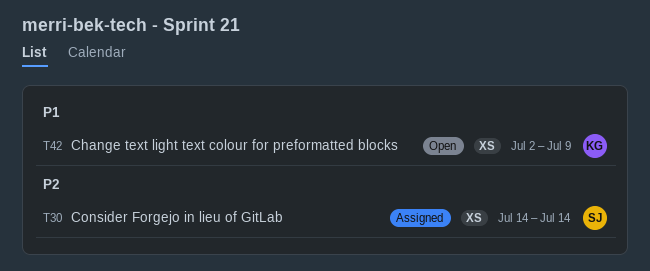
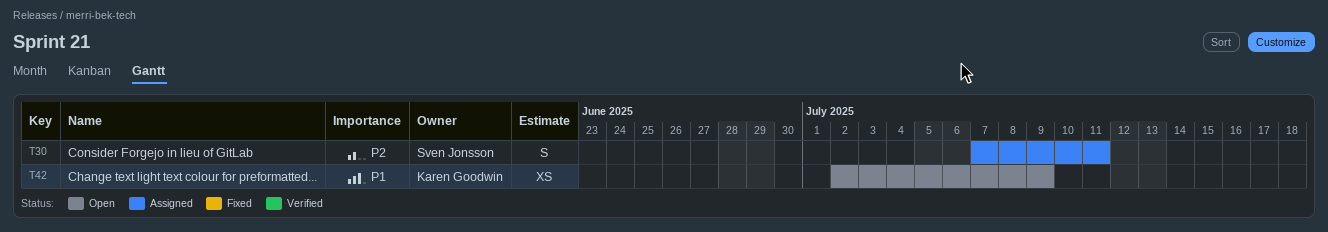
T30, estimate: XS -> S
T30, start: Jul 14 -> Jul 7
T30, due: Jul 14 -> Jul 11

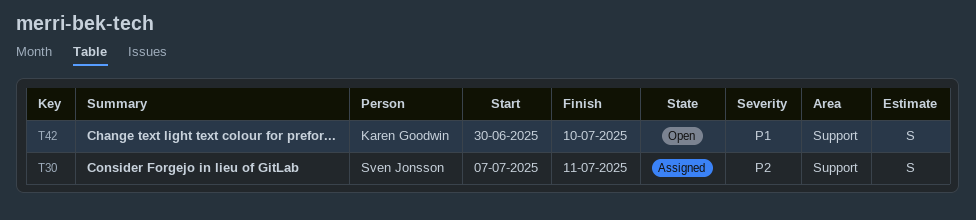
T42, estimate: XS -> S
T42, start: Jul 2 -> Jun 30
T42, due: Jul 9 -> Jul 10

